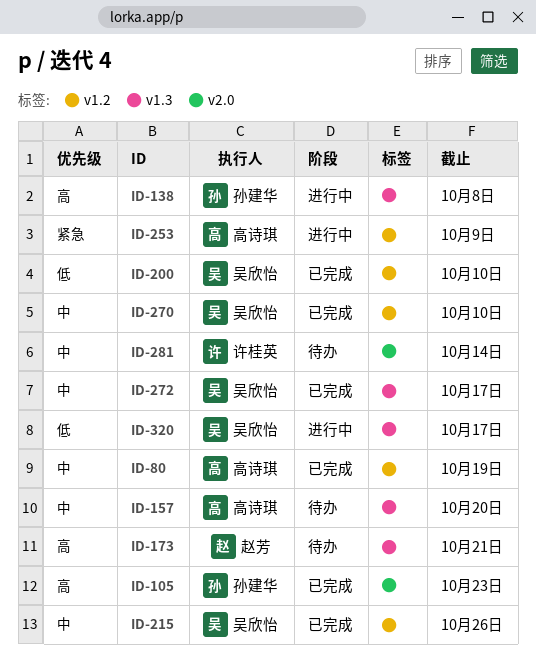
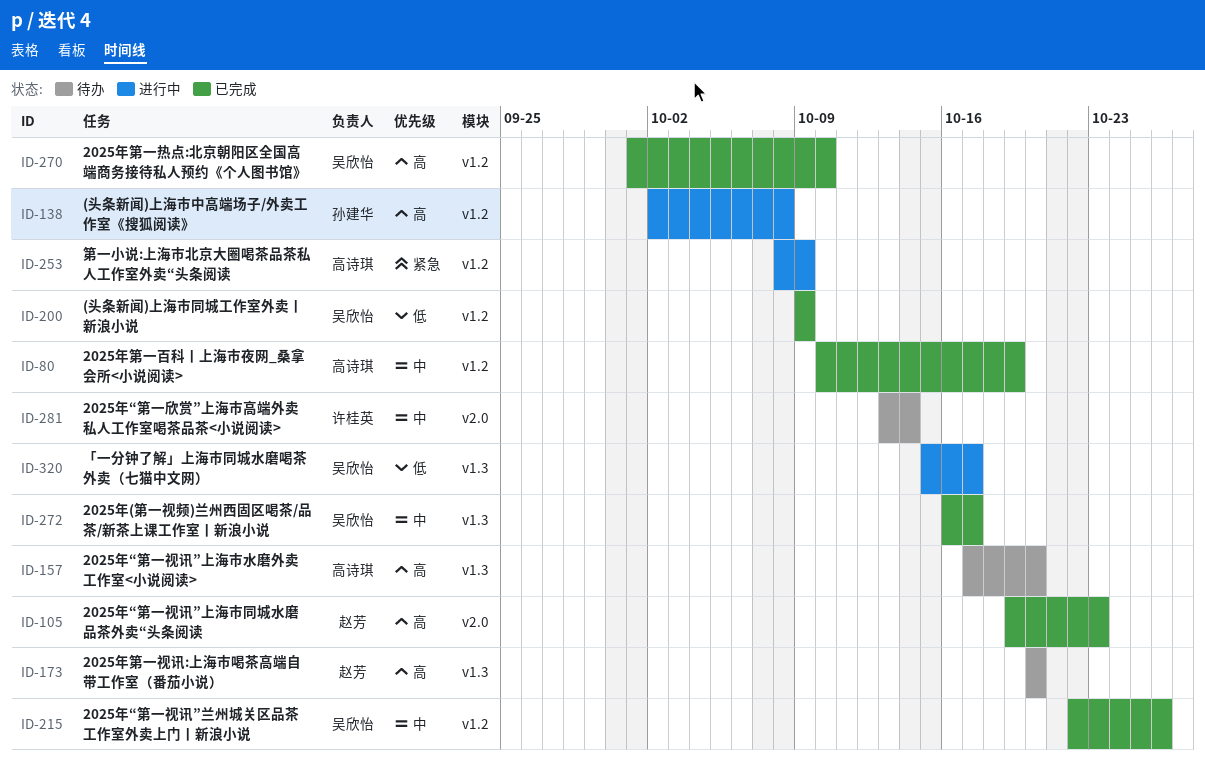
ID-105, owner: 孙建华 -> 赵芳
ID-138, label: v1.3 -> v1.2
ID-157, priority: 中 -> 高
ID-173, due: Oct 21 -> Oct 20
ID-200, due: Oct 10 -> Oct 9
ID-270, priority: 中 -> 高

